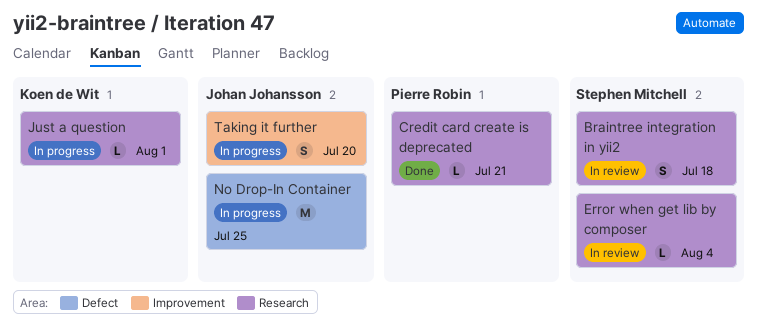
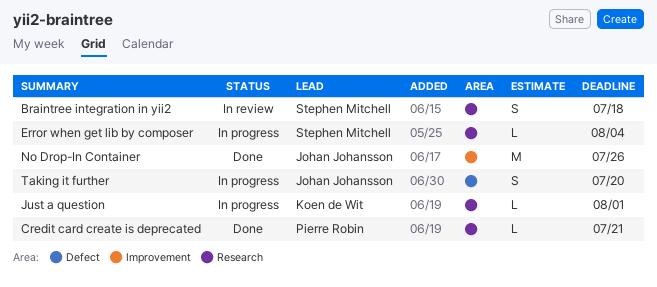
Error when get lib by composer, status: In review -> In progress
No Drop-In Container, status: In progress -> Done
No Drop-In Container, label: Defect -> Improvement
No Drop-In Container, due: Jul 25 -> Jul 26
Taking it further, label: Improvement -> Defect

